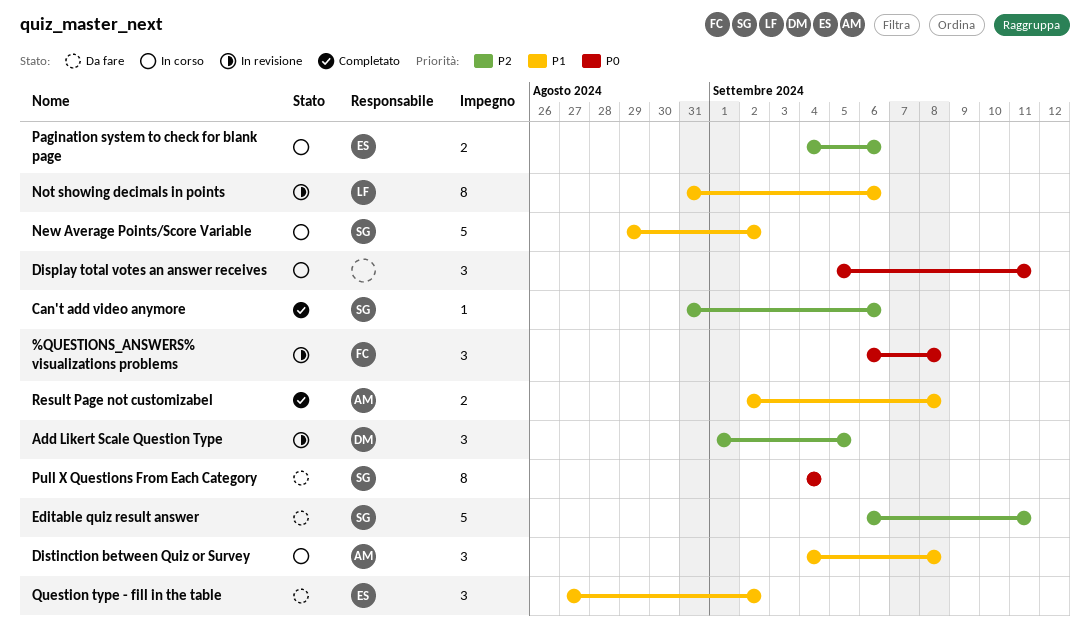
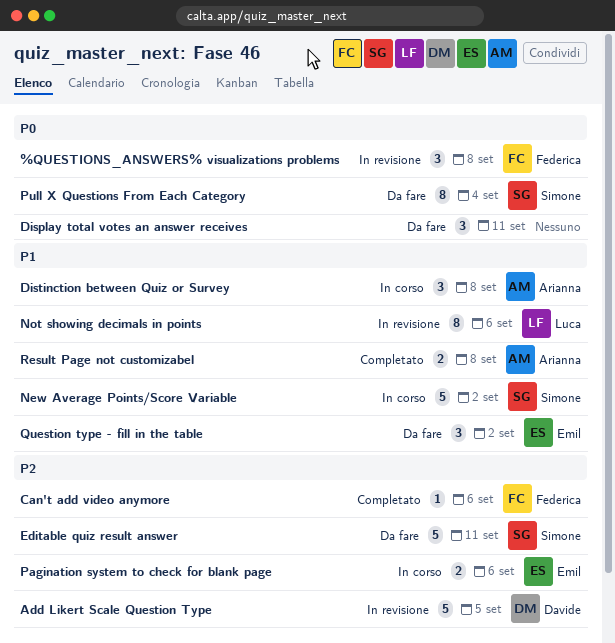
Add Likert Scale Question Type, estimate: 3 -> 5
Can't add video anymore, owner: Simone -> Federica
Display total votes an answer receives, status: In corso -> Da fare

